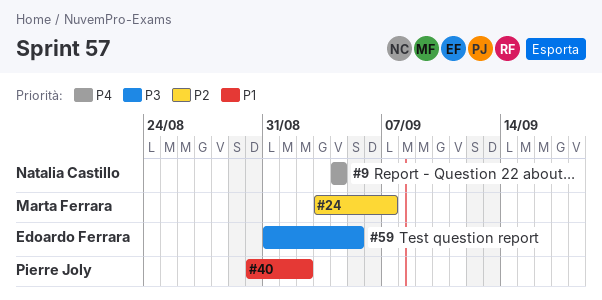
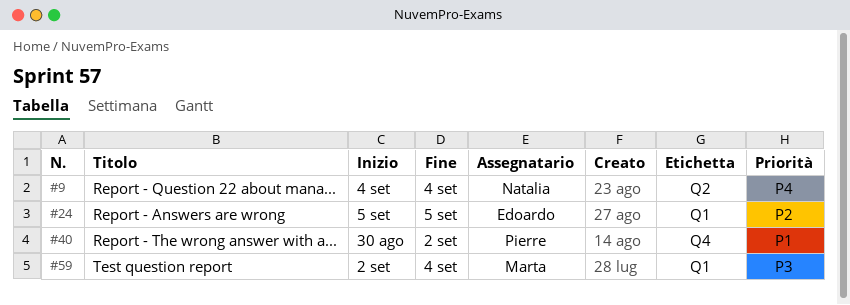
#24, owner: Marta Ferrara -> Edoardo Ferrara
#24, start: Sep 3 -> Sep 5
#24, due: Sep 7 -> Sep 5
#59, owner: Edoardo Ferrara -> Marta Ferrara
#59, start: Aug 31 -> Sep 2
#59, due: Sep 5 -> Sep 4

